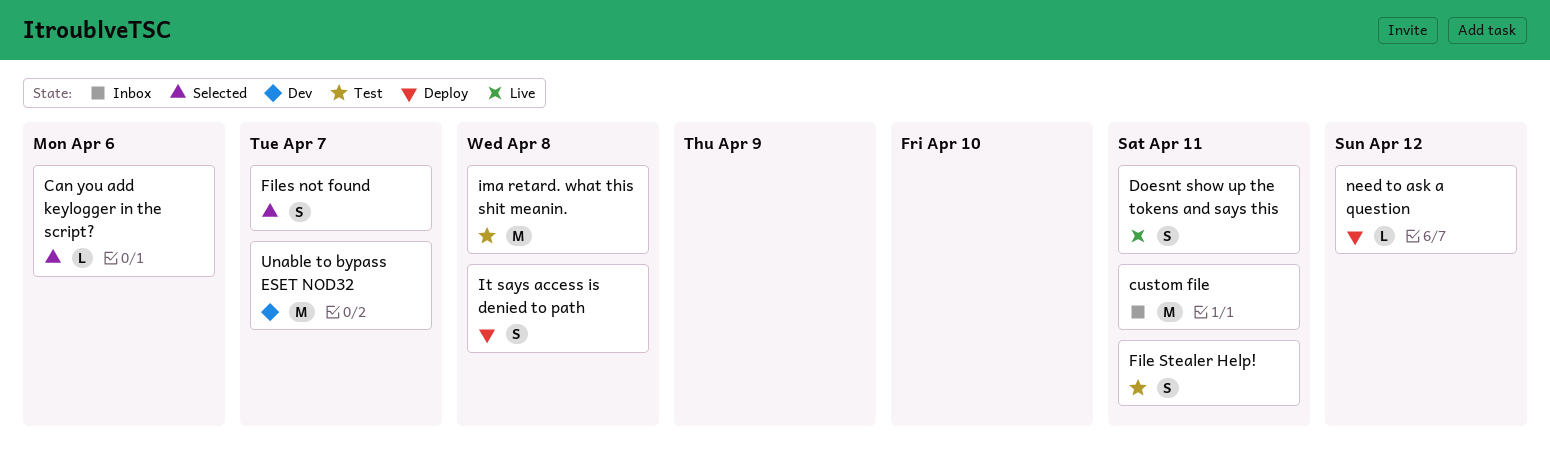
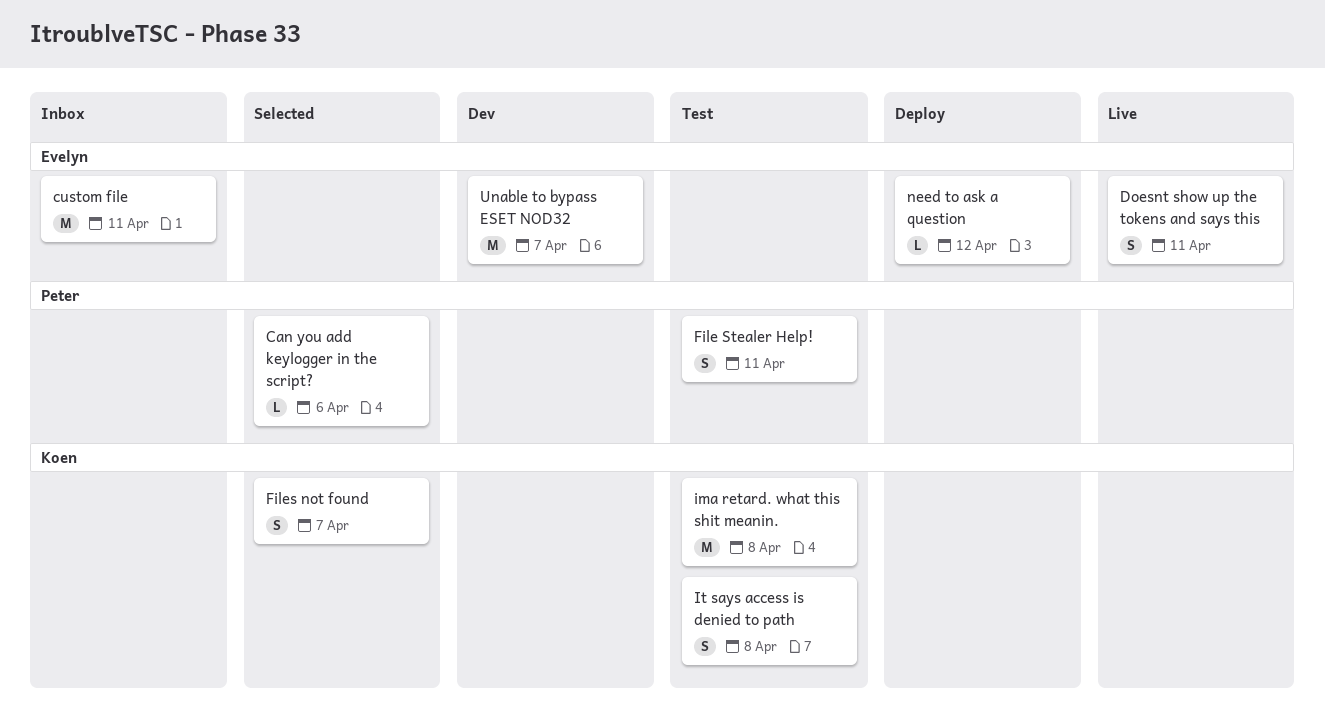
It says access is denied to path, status: Deploy -> Test

